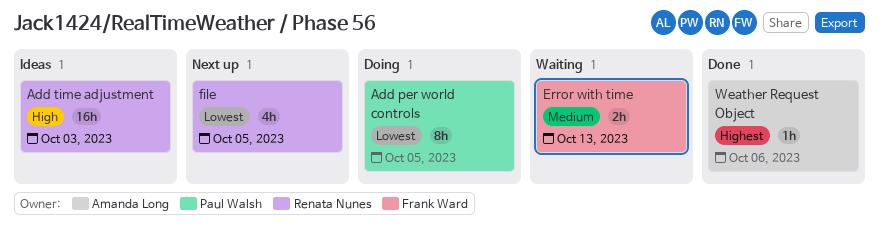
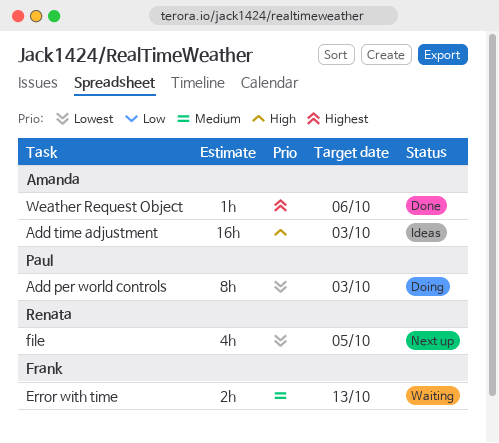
Add per world controls, due: Oct 5 -> Oct 3
Add time adjustment, owner: Renata Nunes -> Amanda Long

